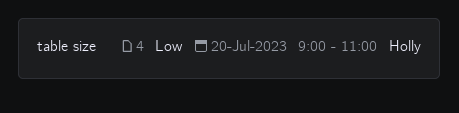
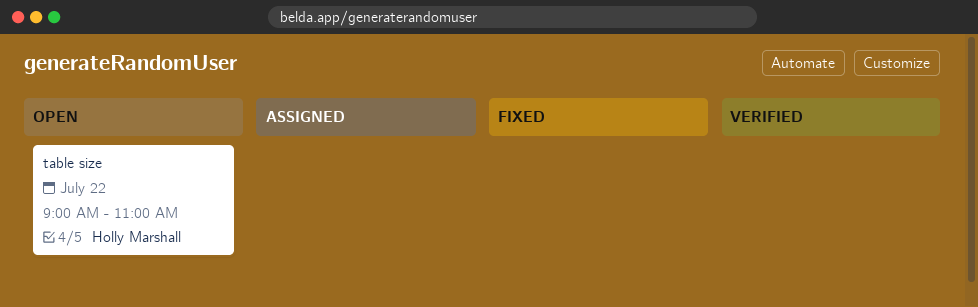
table size, day: Jul 20 -> Jul 22

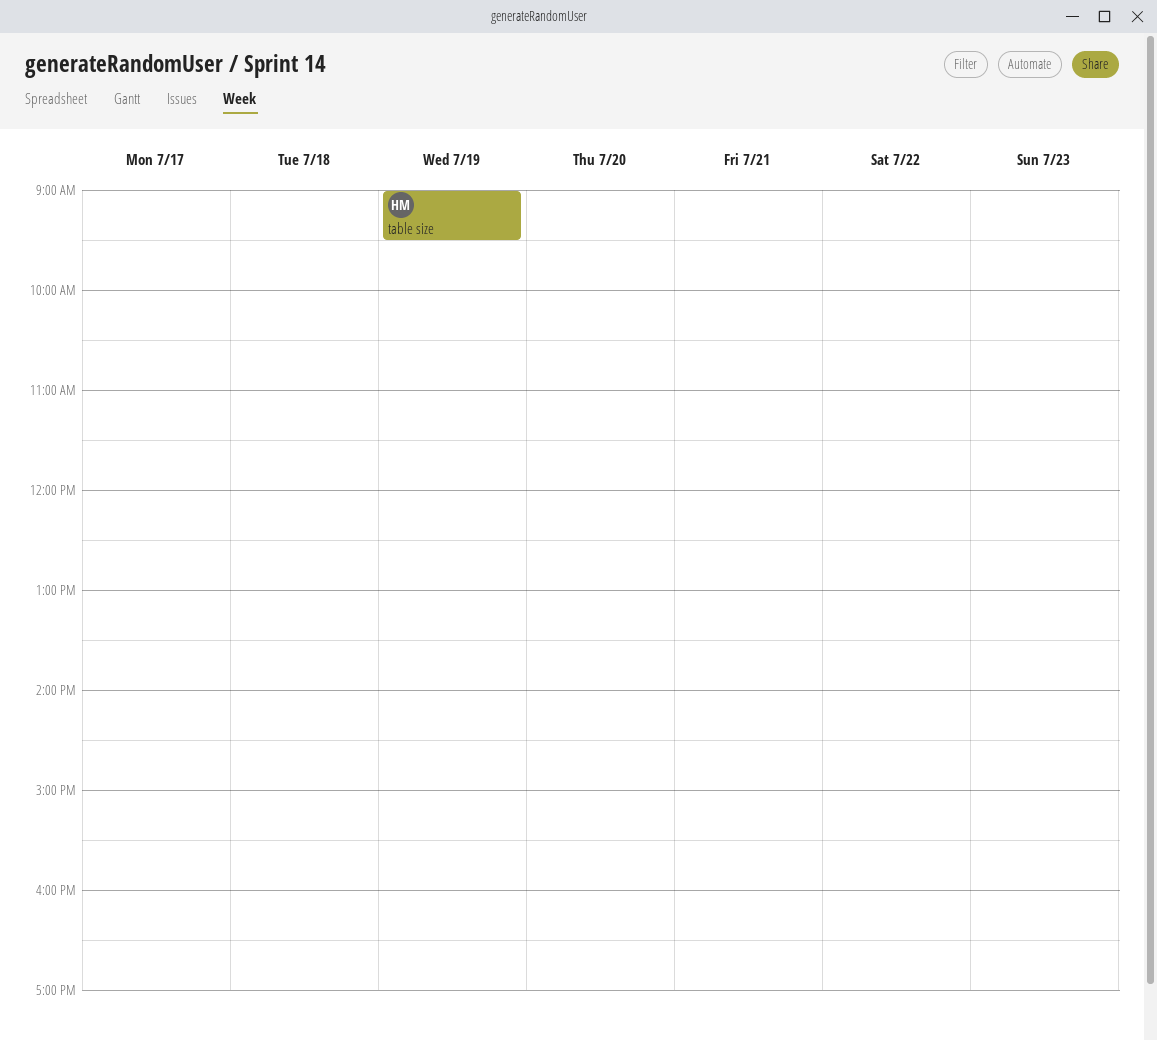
table size, day: Jul 22 -> Jul 19
table size, ends: 11:00 -> 09:30

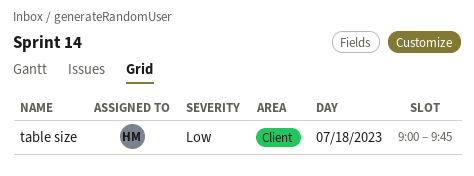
table size, day: Jul 19 -> Jul 18
table size, ends: 09:30 -> 09:45

